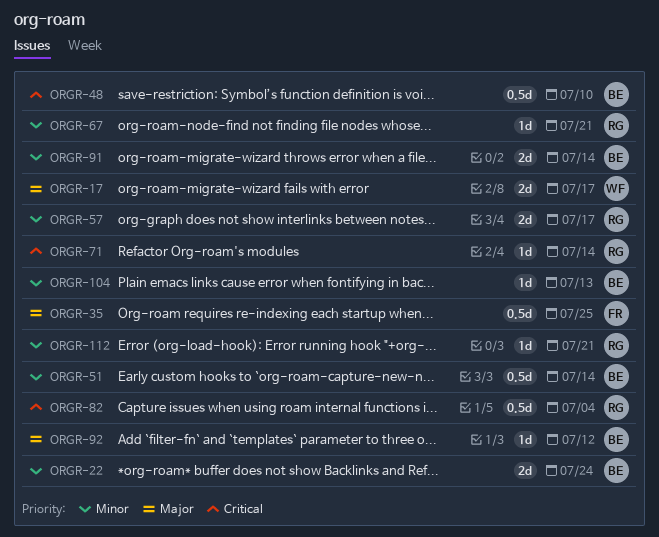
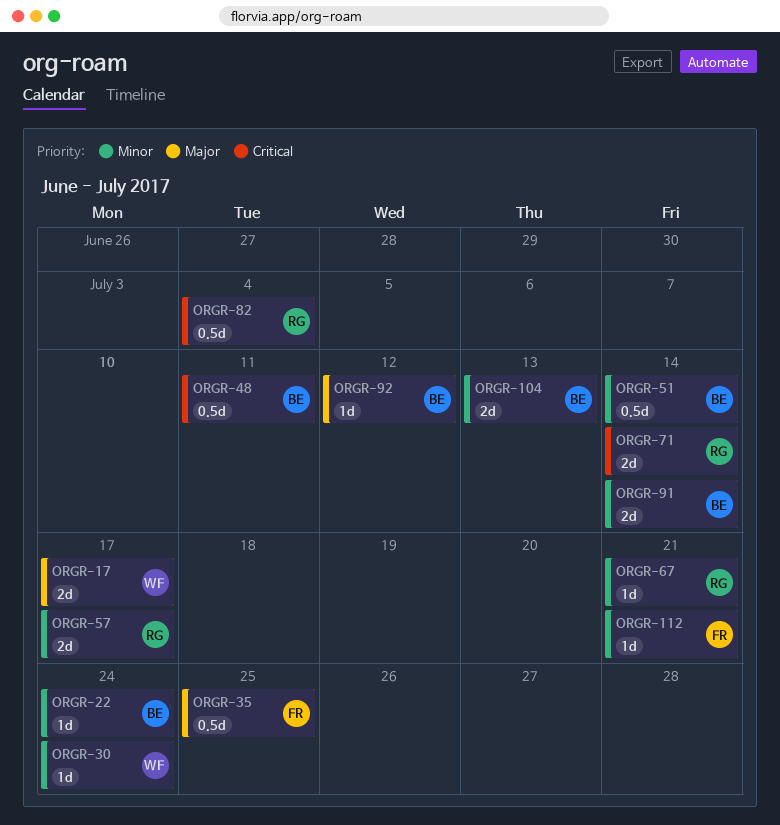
ORGR-22, estimate: 2d -> 1d
ORGR-30: none -> present
ORGR-48, due: Jul 10 -> Jul 11
ORGR-71, estimate: 1d -> 2d
ORGR-104, estimate: 1d -> 2d
ORGR-112, owner: RG -> FR

